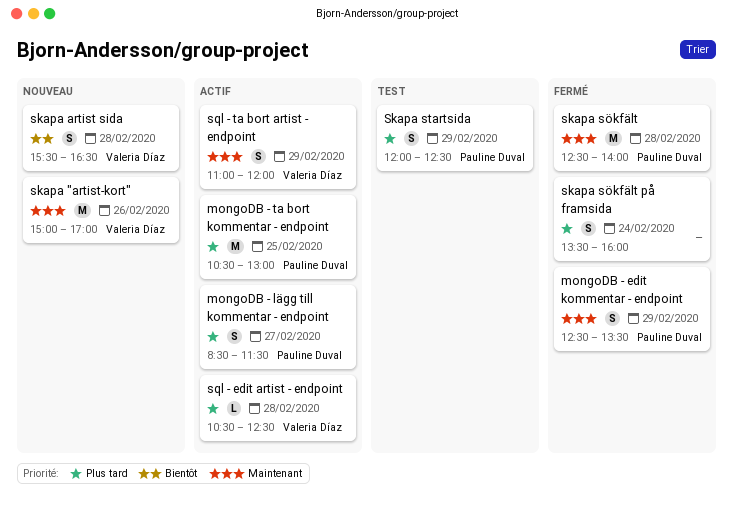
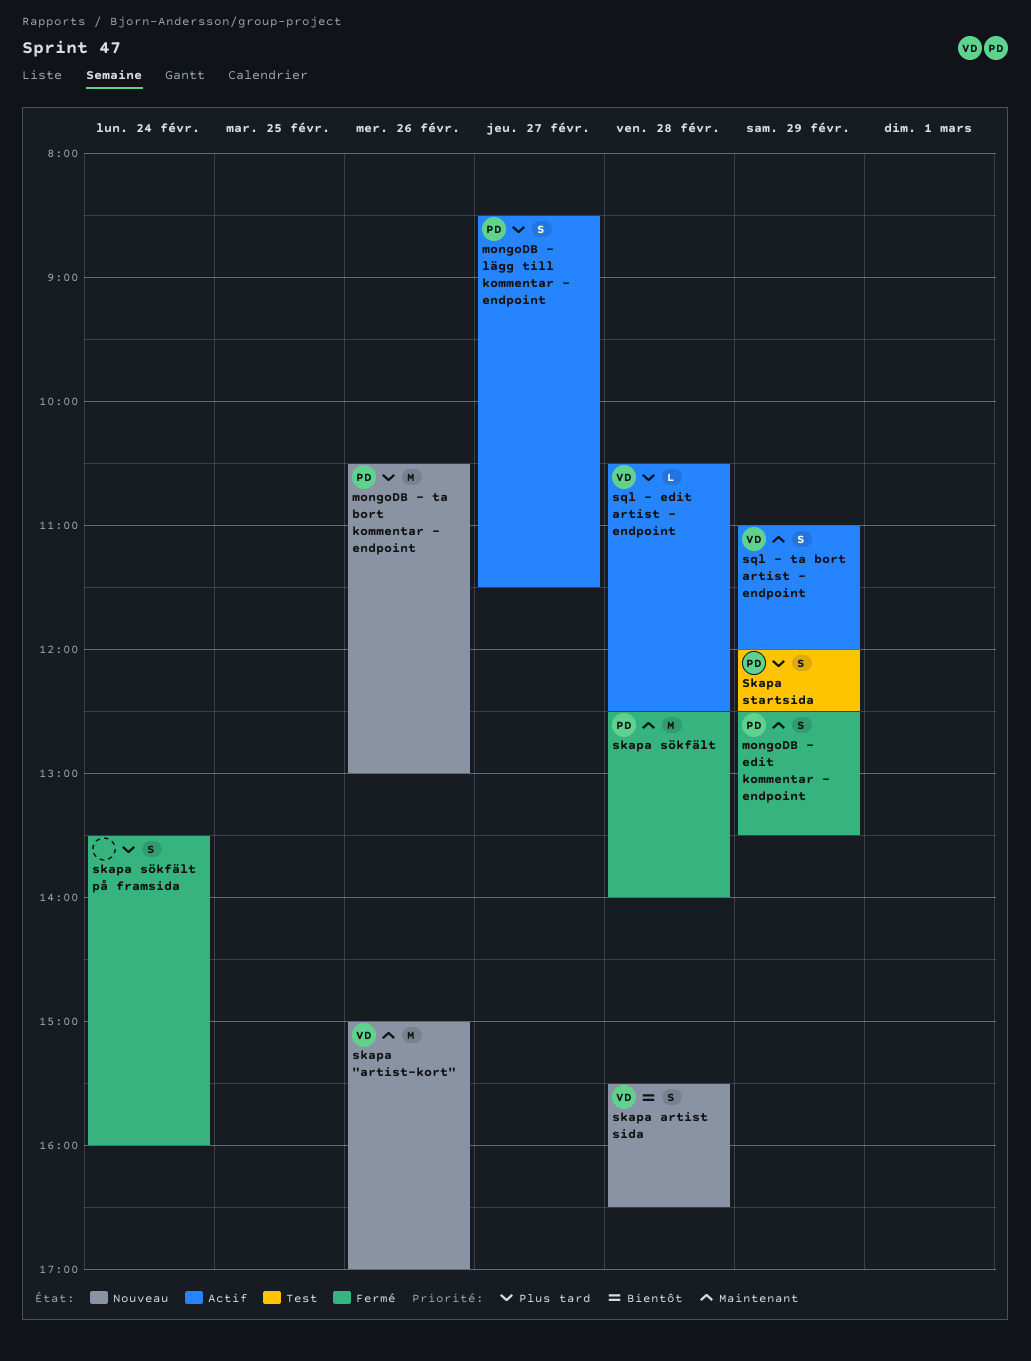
mongoDB - ta bort kommentar - endpoint, status: Actif -> Nouveau
mongoDB - ta bort kommentar - endpoint, day: Feb 25 -> Feb 26

